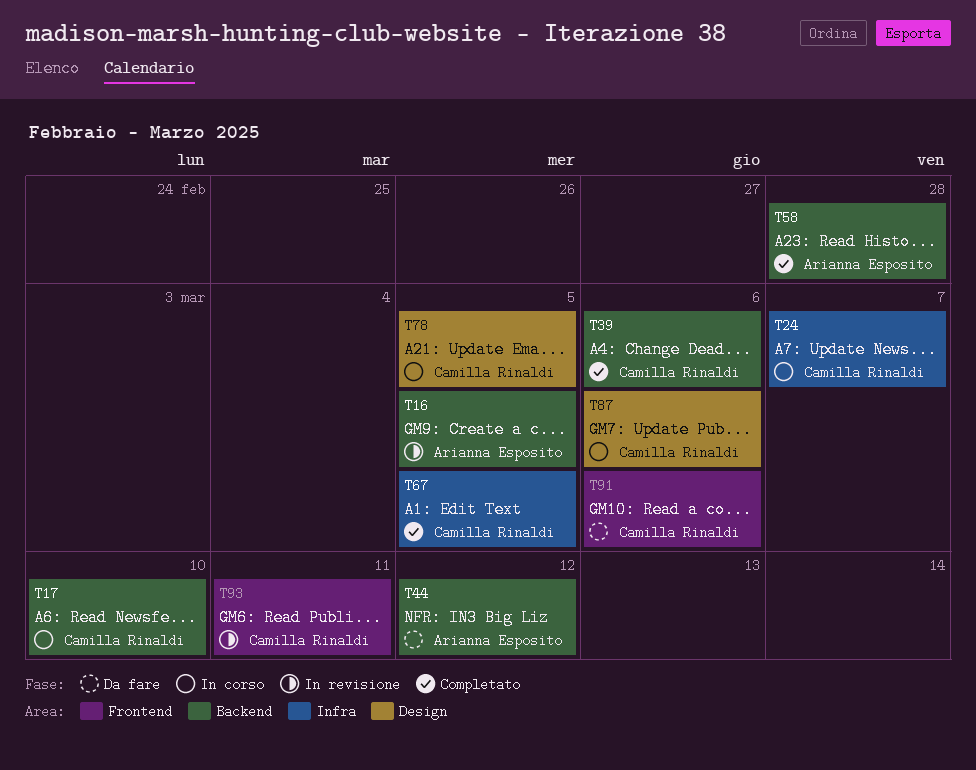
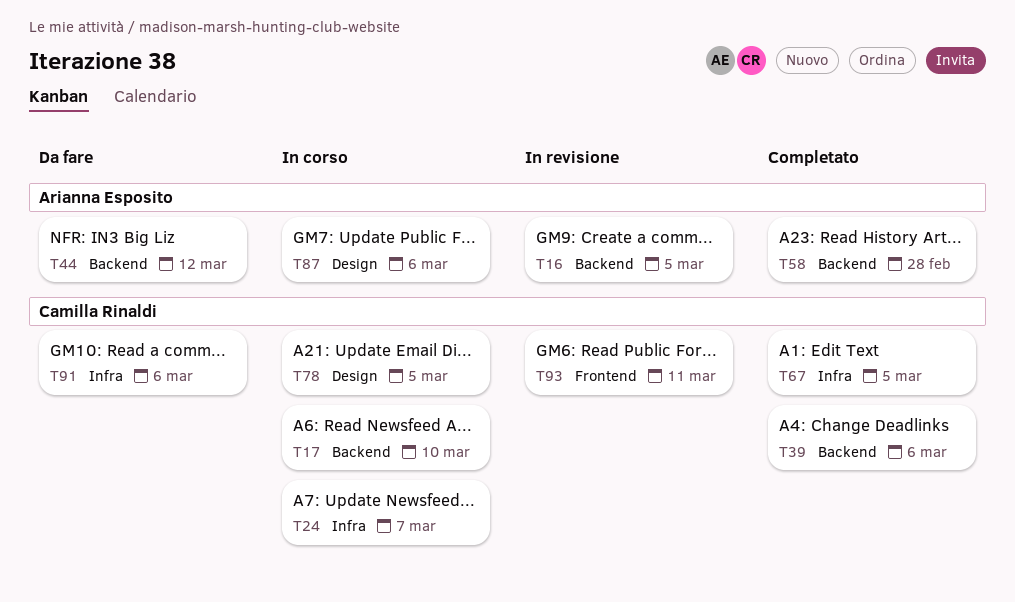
T87, owner: Camilla Rinaldi -> Arianna Esposito
T91, label: Frontend -> Infra

